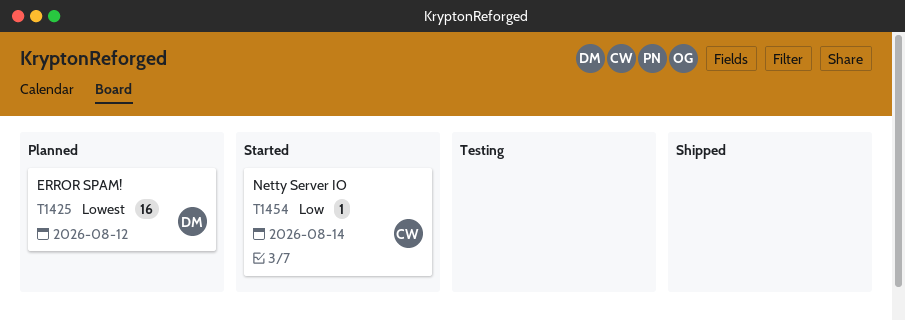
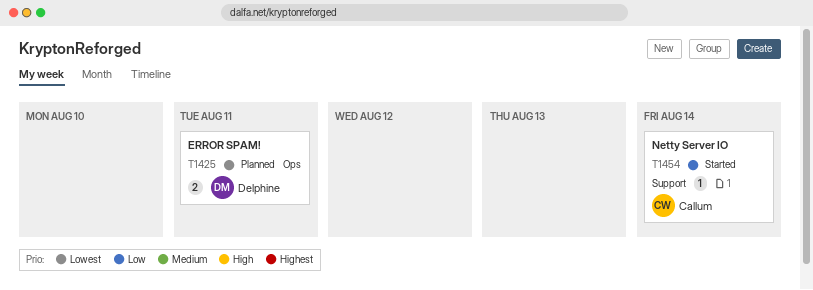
T1425, estimate: 16 -> 2
T1425, due: Aug 12 -> Aug 11

